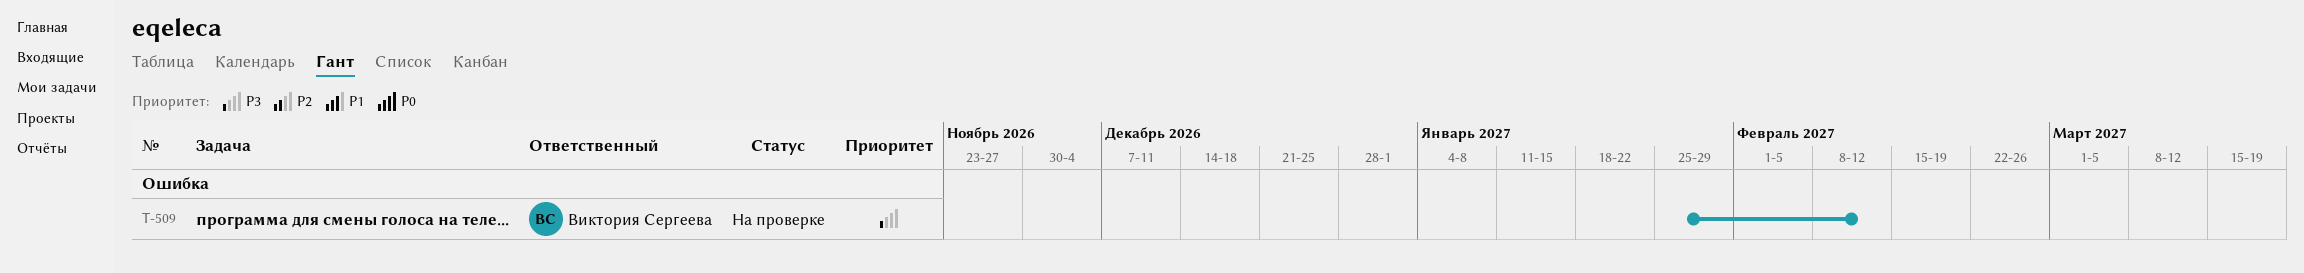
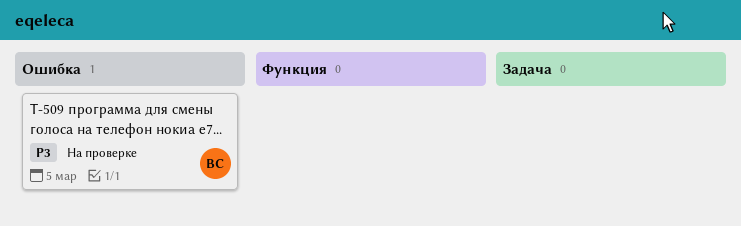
T-509, due: Feb 12 -> Mar 5

